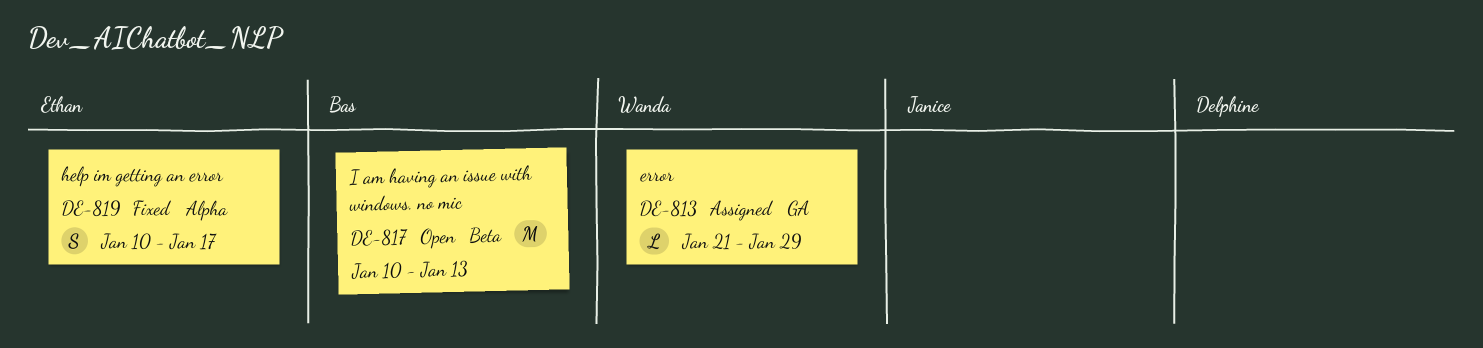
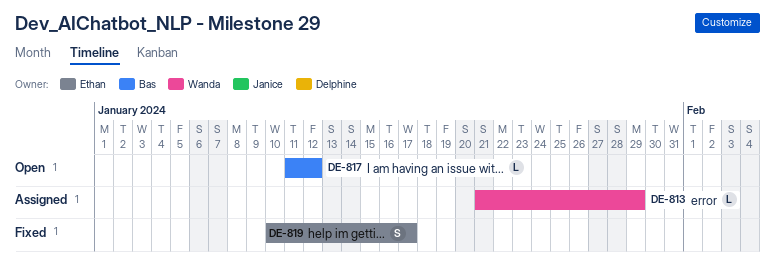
DE-817, estimate: M -> L
DE-817, start: Jan 10 -> Jan 11
DE-817, due: Jan 13 -> Jan 12

